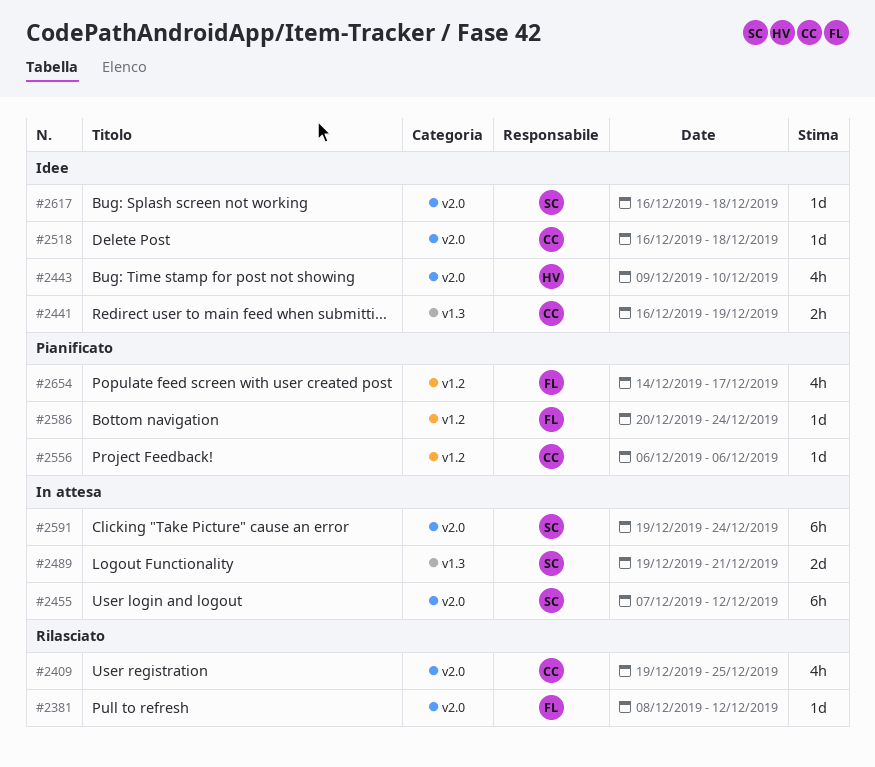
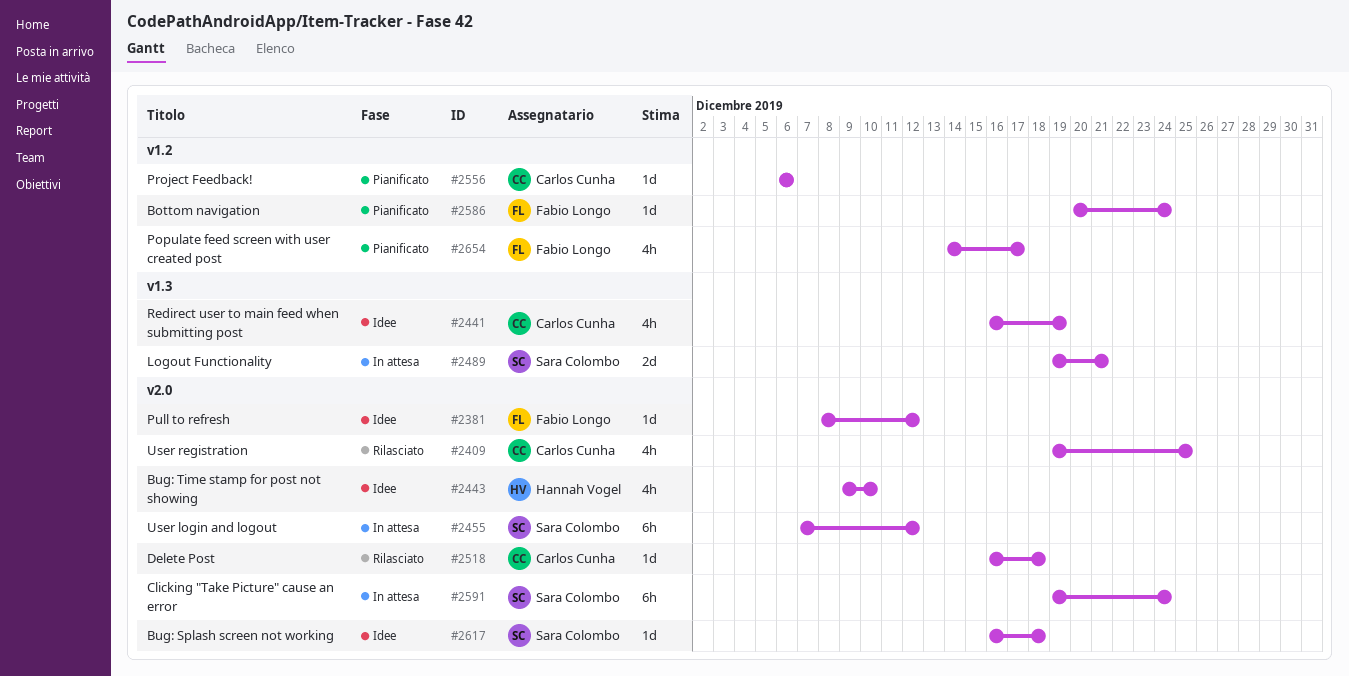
#2381, status: Rilasciato -> Idee
#2441, estimate: 2h -> 4h
#2518, status: Idee -> Rilasciato

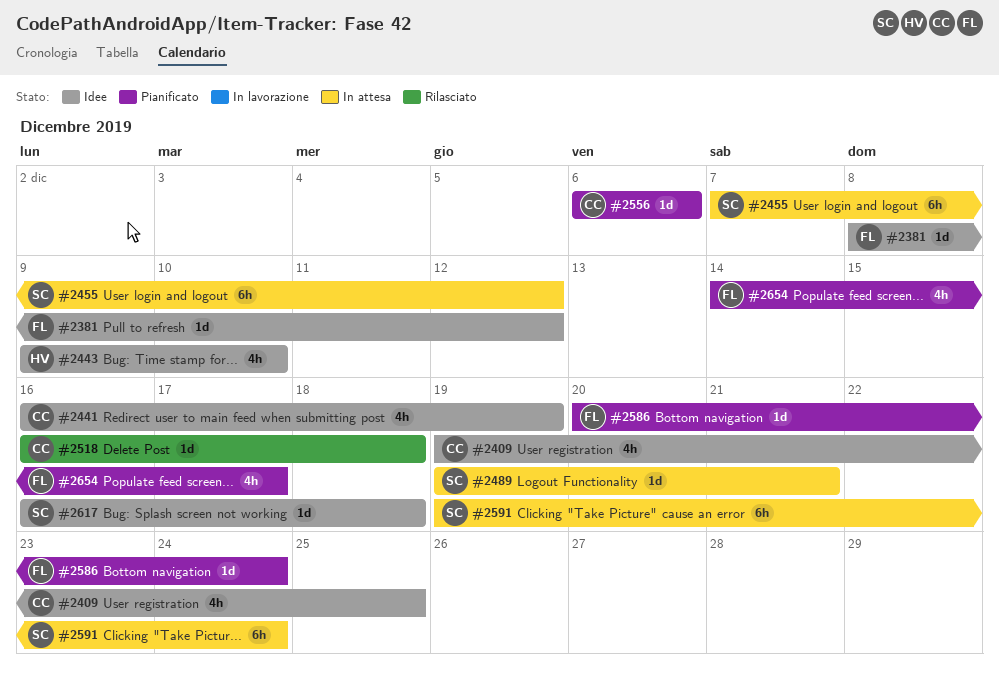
#2409, status: Rilasciato -> Idee
#2489, estimate: 2d -> 1d

